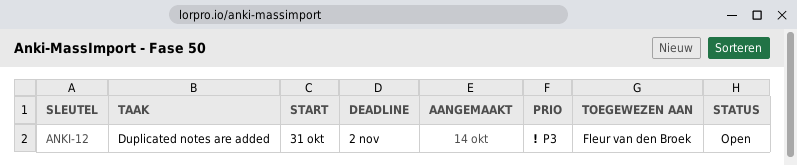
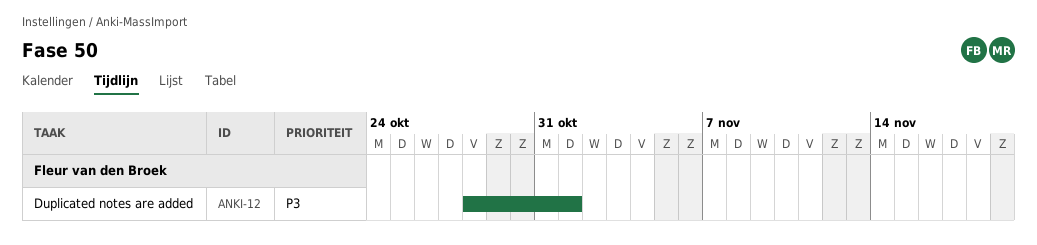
ANKI-12, start: Oct 31 -> Oct 28
ANKI-12, due: Nov 2 -> Nov 1

